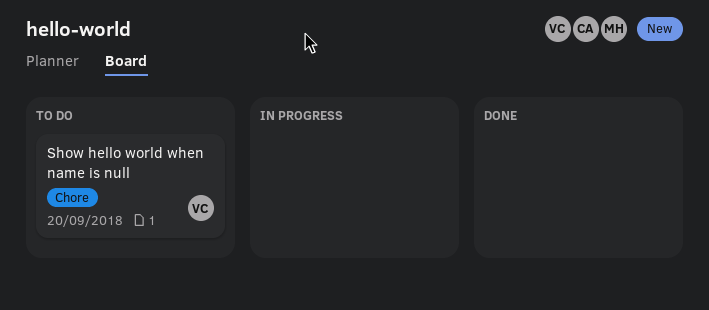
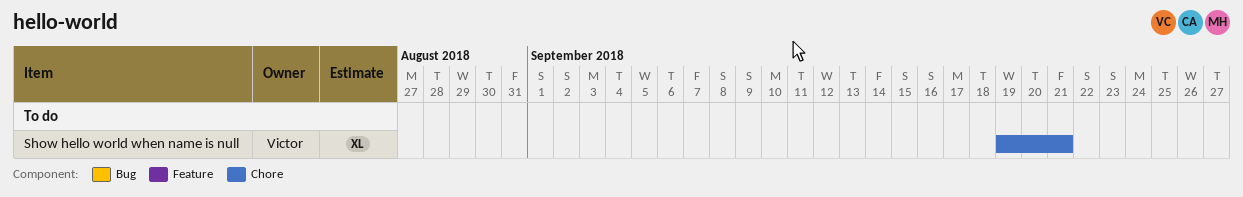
Show hello world when name is null, due: Sep 20 -> Sep 21

